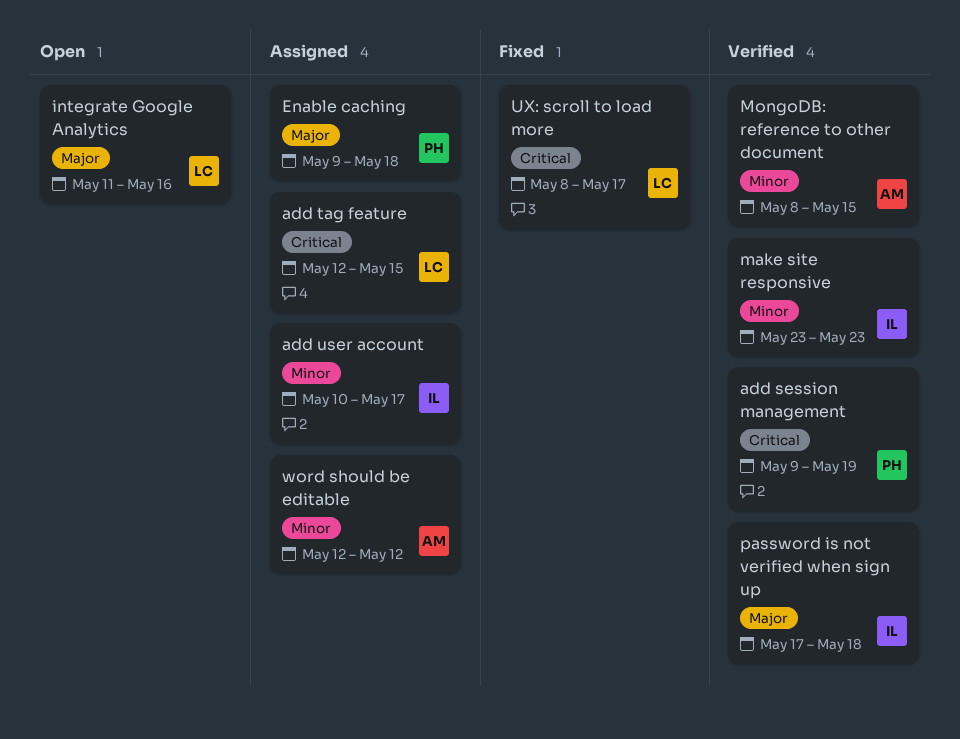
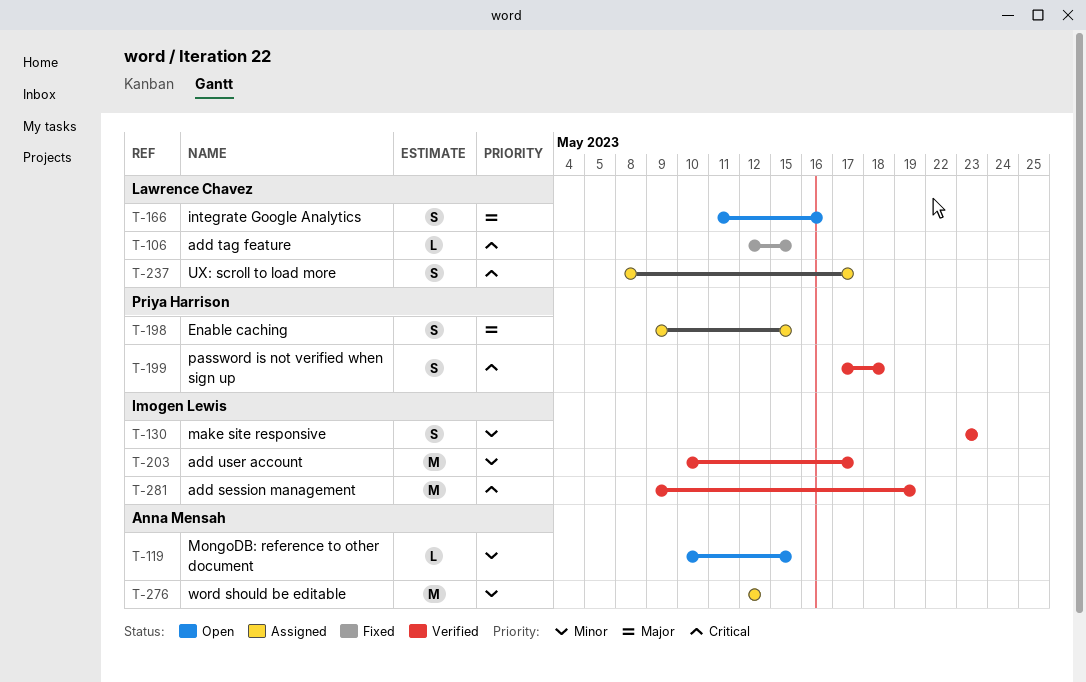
add session management, owner: Priya Harrison -> Imogen Lewis
add tag feature, status: Assigned -> Fixed
add user account, status: Assigned -> Verified
Enable caching, due: May 18 -> May 15
MongoDB: reference to other document, status: Verified -> Open
MongoDB: reference to other document, start: May 8 -> May 10
password is not verified when sign up, owner: Imogen Lewis -> Priya Harrison
password is not verified when sign up, priority: Major -> Critical
UX: scroll to load more, status: Fixed -> Assigned

